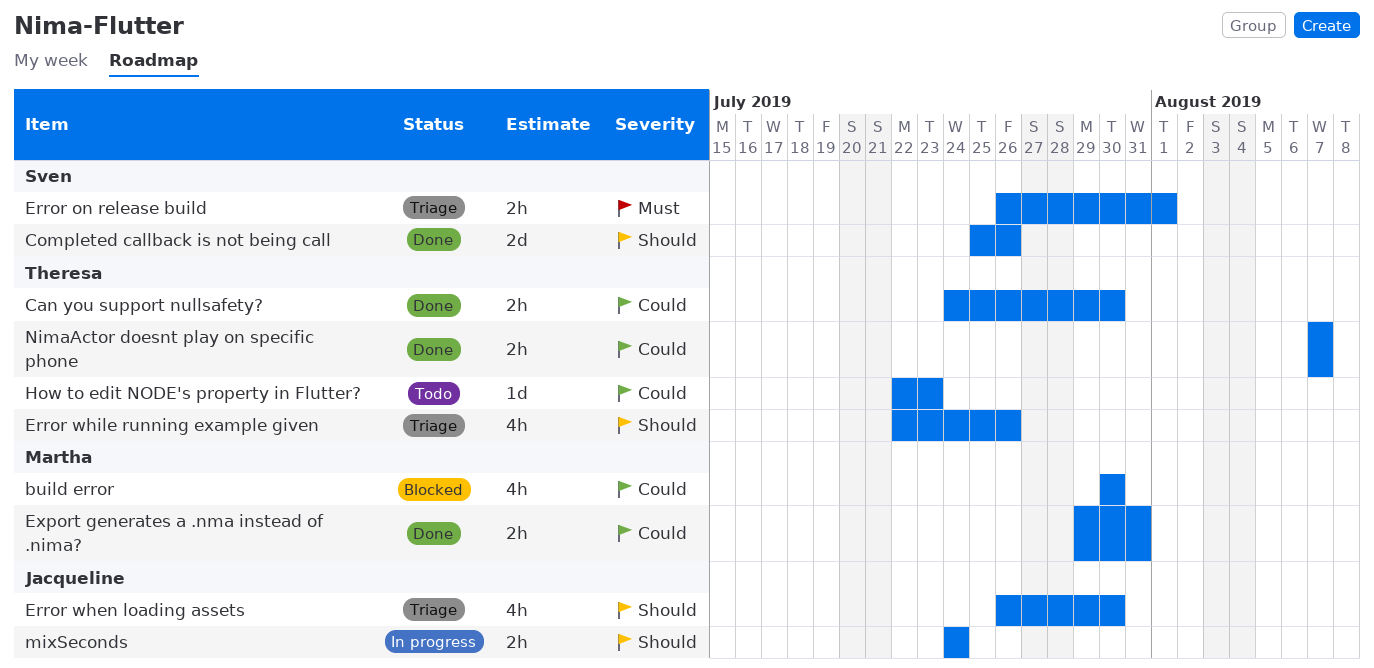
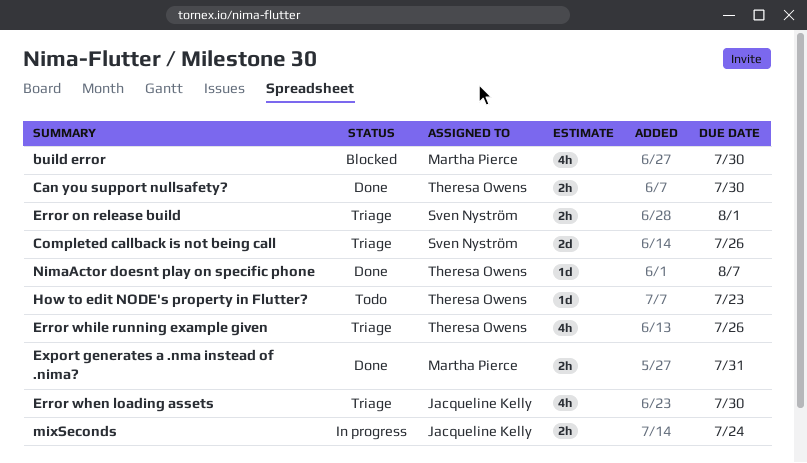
Completed callback is not being call, status: Done -> Triage
NimaActor doesnt play on specific phone, estimate: 2h -> 1d

